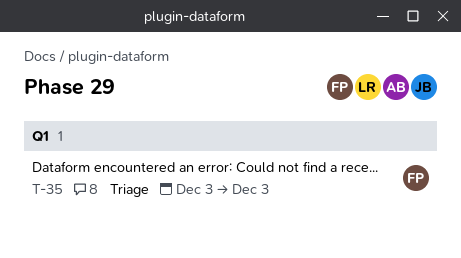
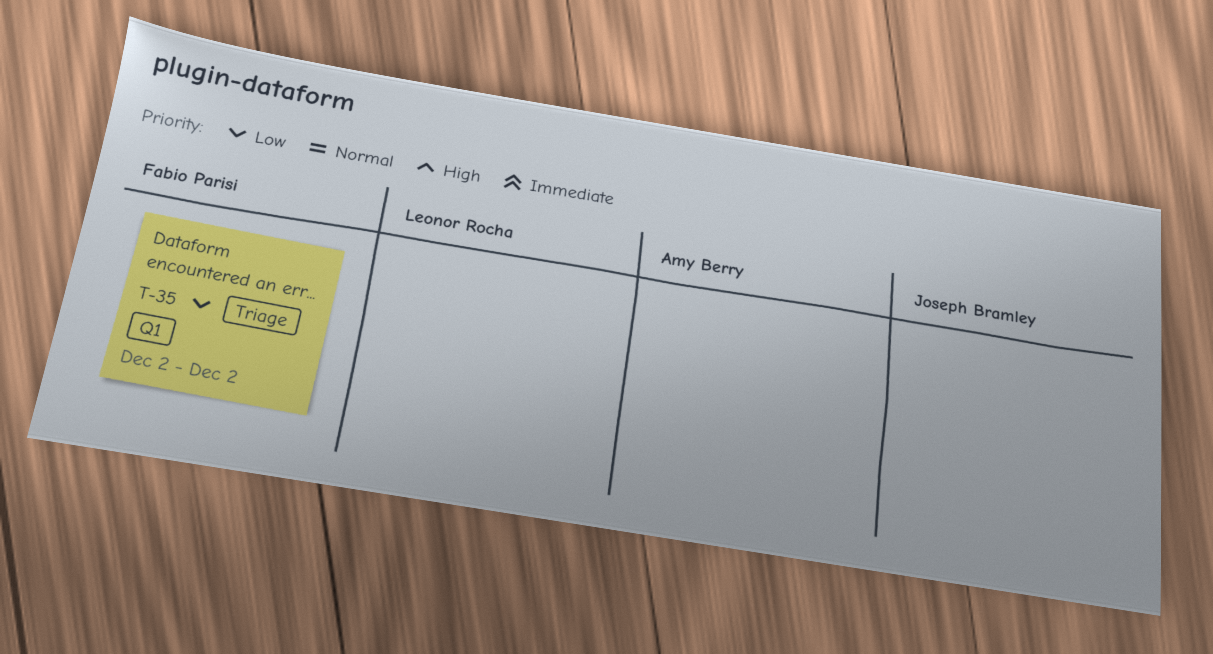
T-35, start: Dec 3 -> Dec 2
T-35, due: Dec 3 -> Dec 2

